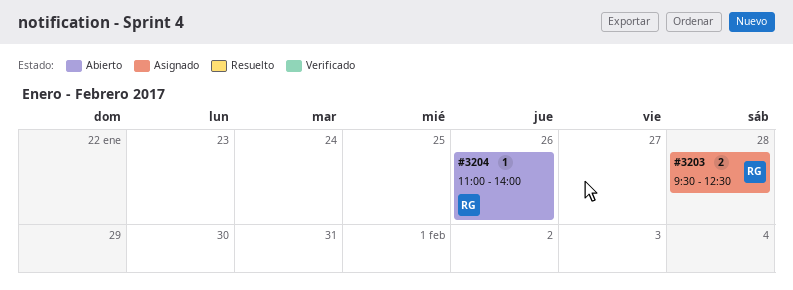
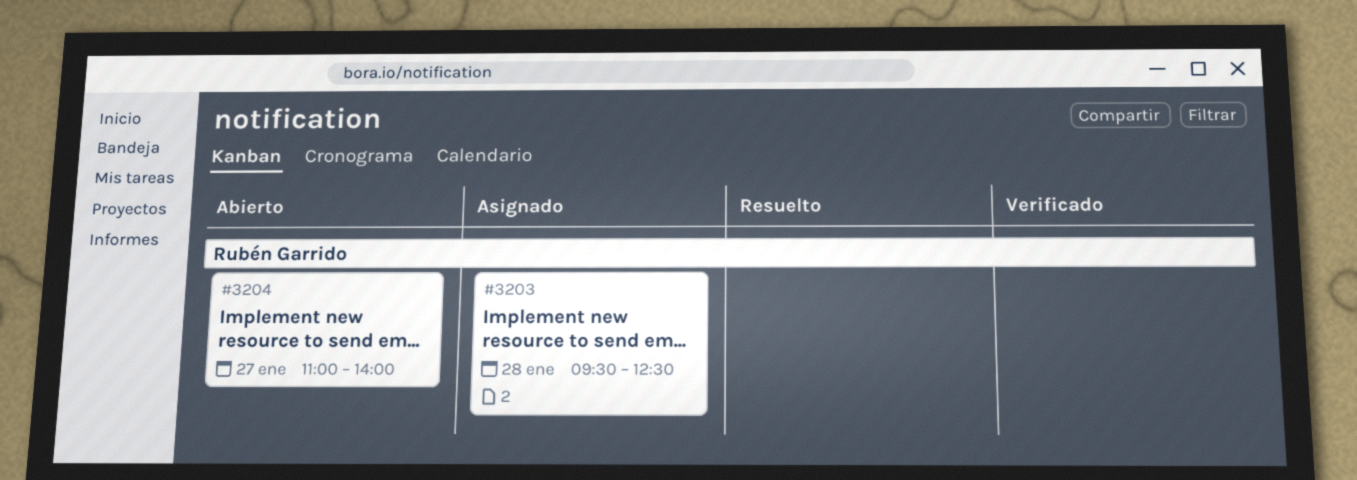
#3204, day: Jan 26 -> Jan 27

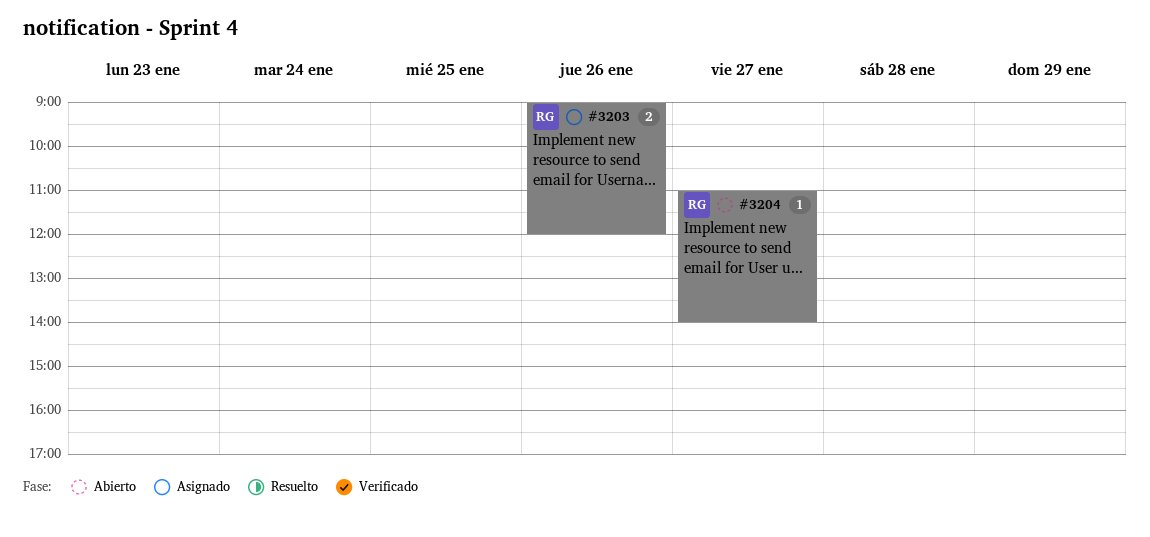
#3203, day: Jan 28 -> Jan 26
#3203, begins: 09:30 -> 09:00
#3203, ends: 12:30 -> 12:00

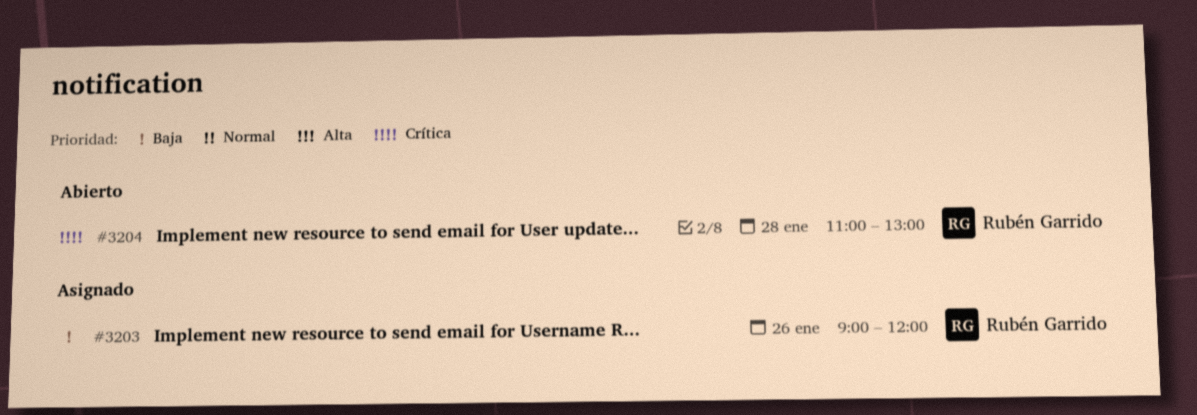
#3204, day: Jan 27 -> Jan 28
#3204, ends: 14:00 -> 13:00

